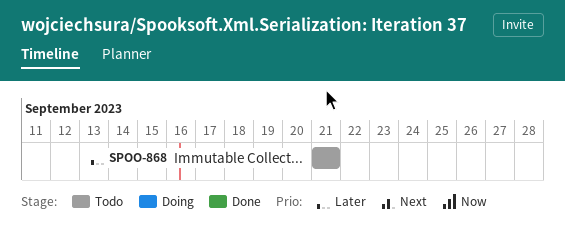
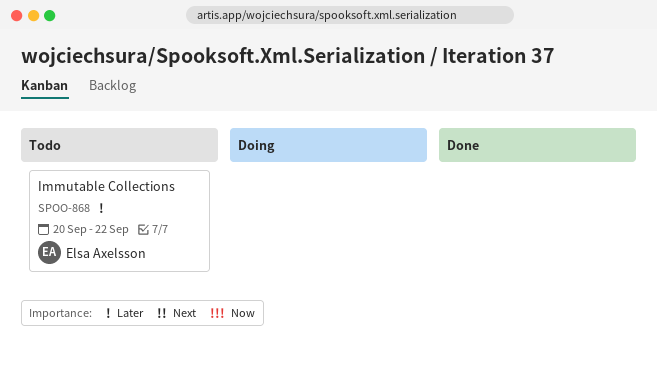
SPOO-868, start: Sep 21 -> Sep 20
SPOO-868, due: Sep 21 -> Sep 22

